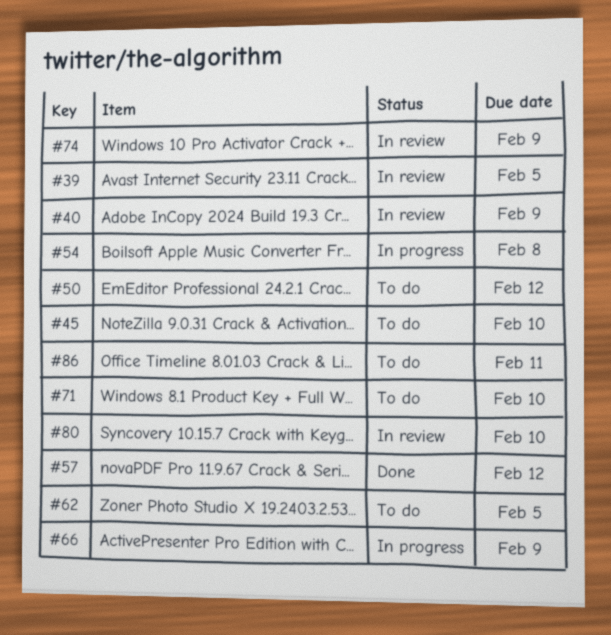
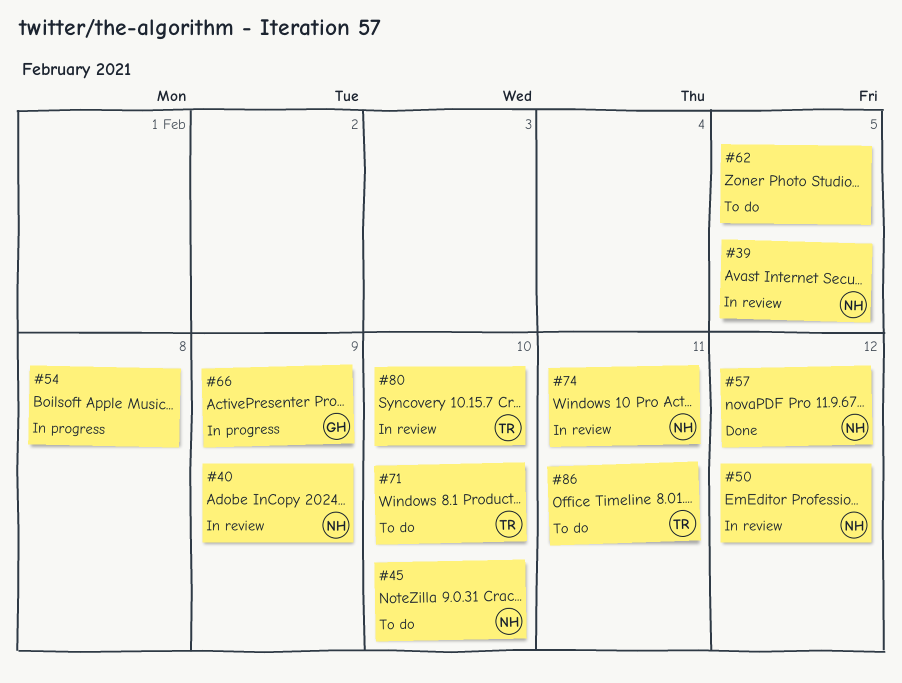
#50, status: To do -> In review
#74, due: Feb 9 -> Feb 11

